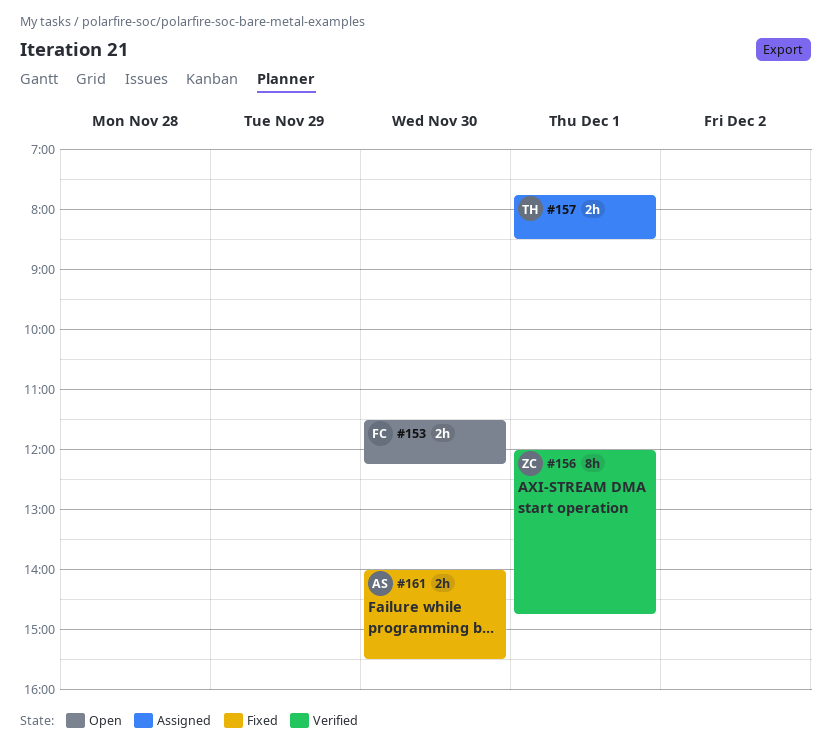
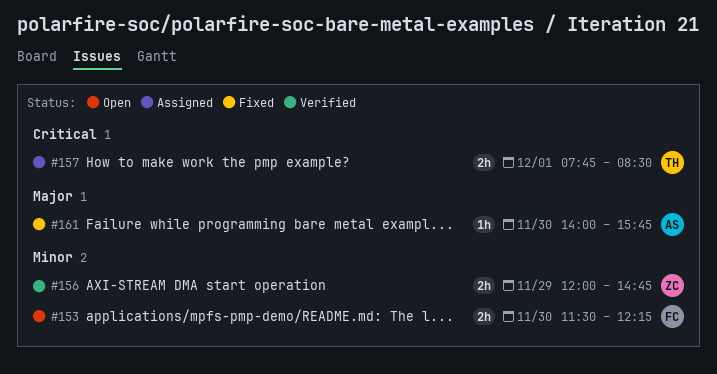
#156, estimate: 8h -> 2h
#156, day: Dec 1 -> Nov 29
#161, estimate: 2h -> 1h
#161, ends: 15:30 -> 15:45

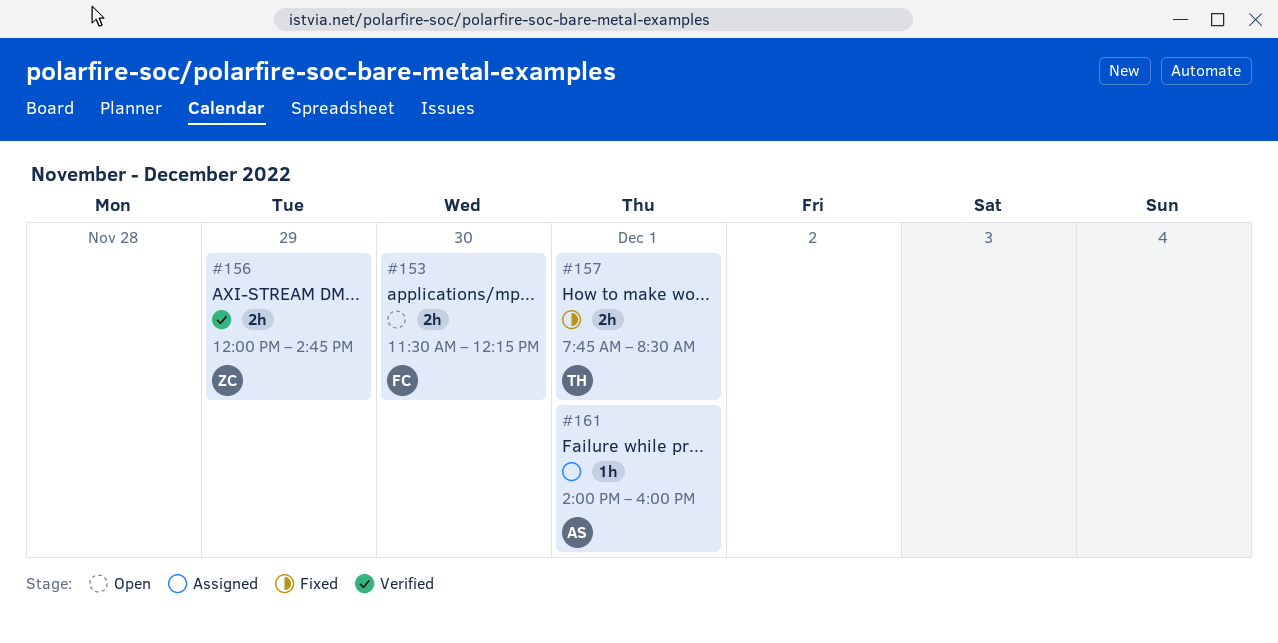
#157, status: Assigned -> Fixed
#161, status: Fixed -> Assigned
#161, day: Nov 30 -> Dec 1
#161, ends: 15:45 -> 16:00

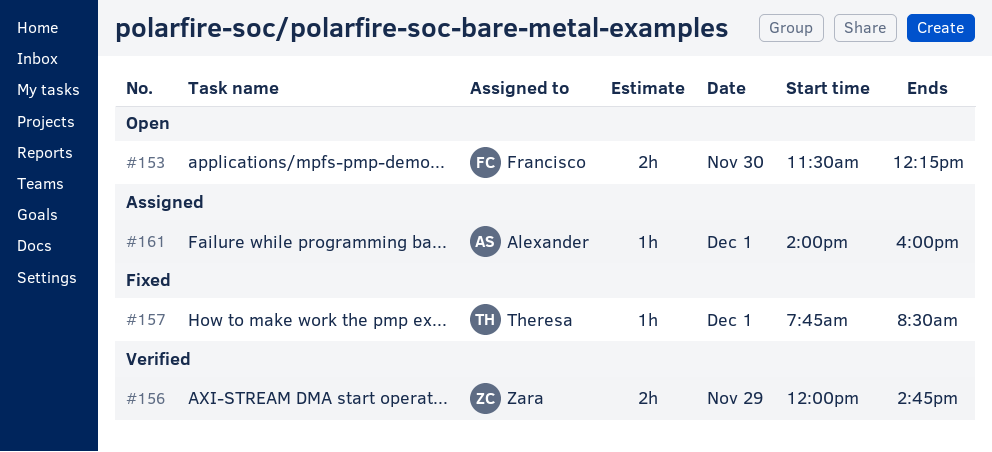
#157, estimate: 2h -> 1h

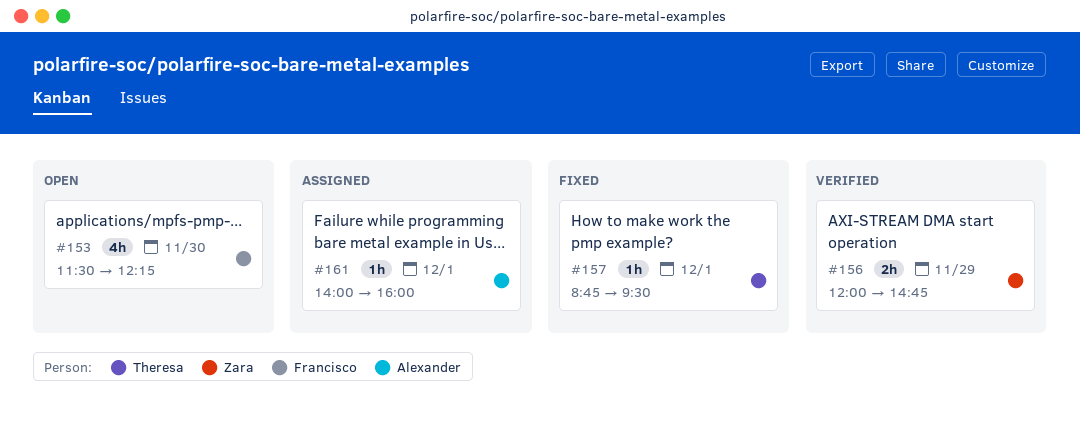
#153, estimate: 2h -> 4h
#157, begins: 07:45 -> 08:45
#157, ends: 08:30 -> 09:30

